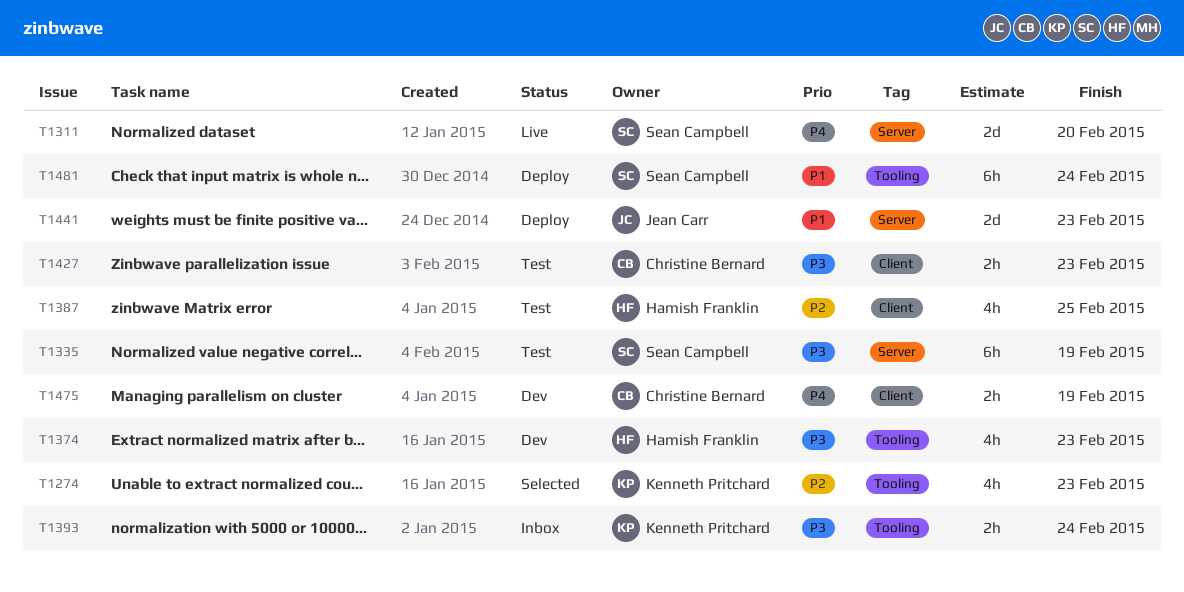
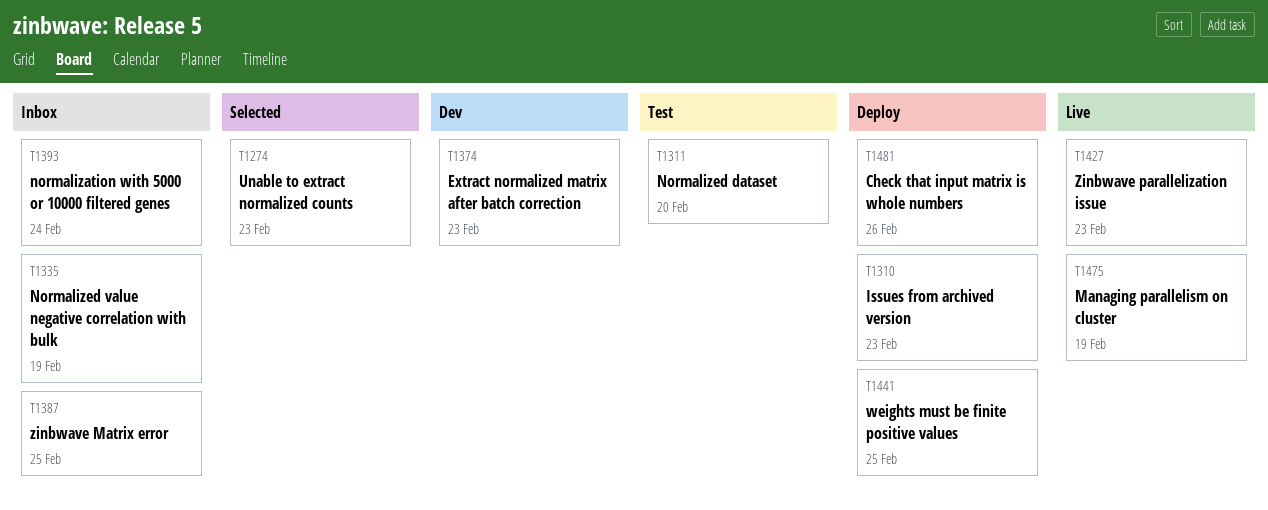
T1310: none -> present
T1311, status: Live -> Test
T1335, status: Test -> Inbox
T1387, status: Test -> Inbox
T1427, status: Test -> Live
T1441, due: Feb 23 -> Feb 25
T1475, status: Dev -> Live
T1481, due: Feb 24 -> Feb 26

